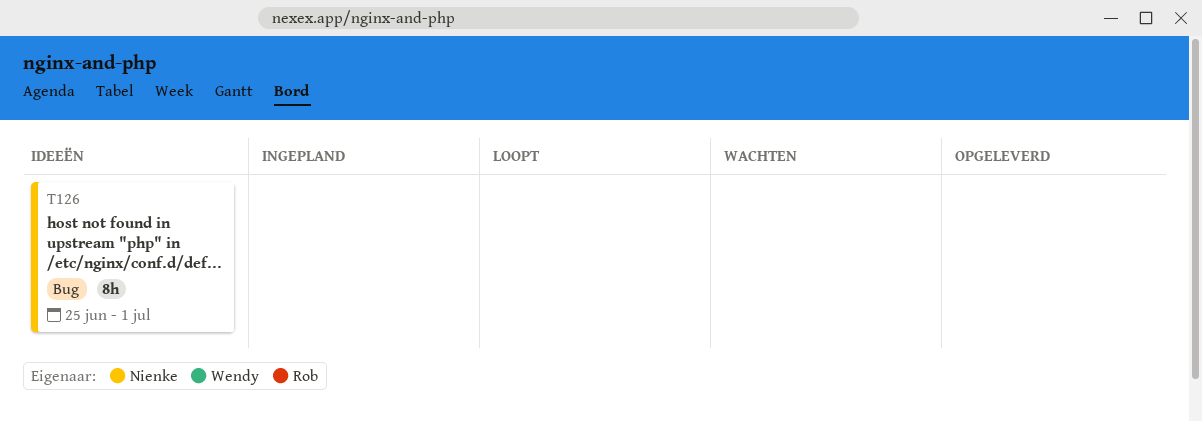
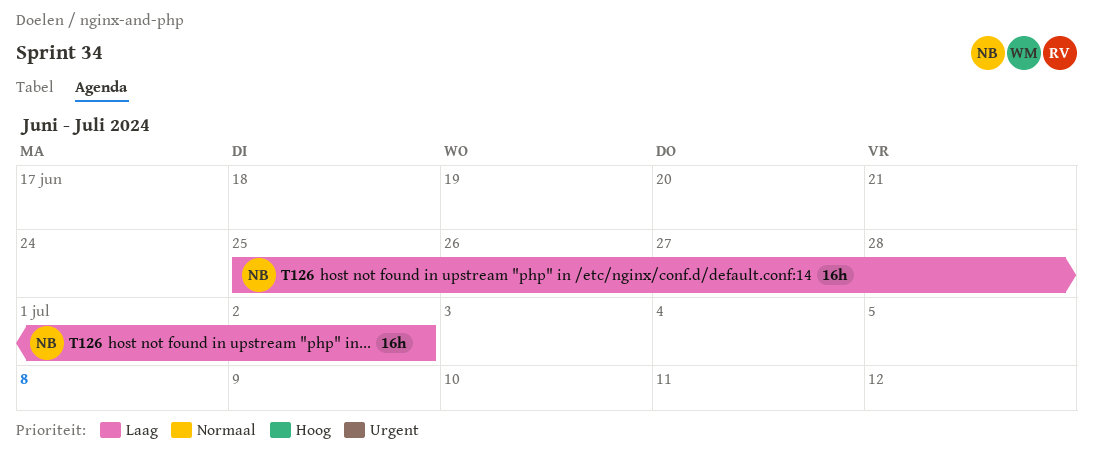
T126, estimate: 8h -> 16h
T126, due: Jul 1 -> Jul 2

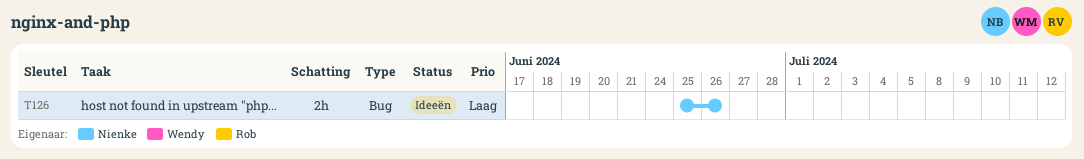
T126, estimate: 16h -> 2h
T126, due: Jul 2 -> Jun 26

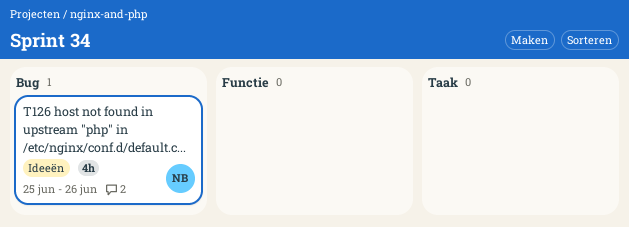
T126, estimate: 2h -> 4h

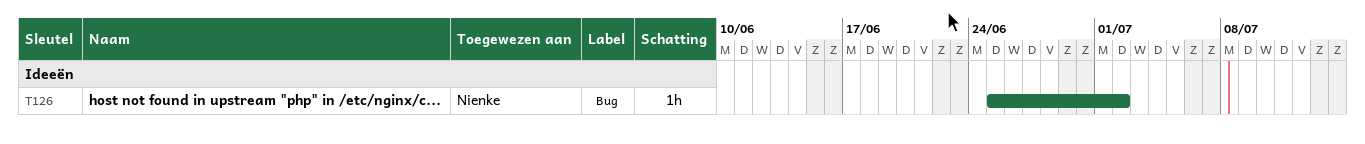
T126, estimate: 4h -> 1h
T126, due: Jun 26 -> Jul 2

